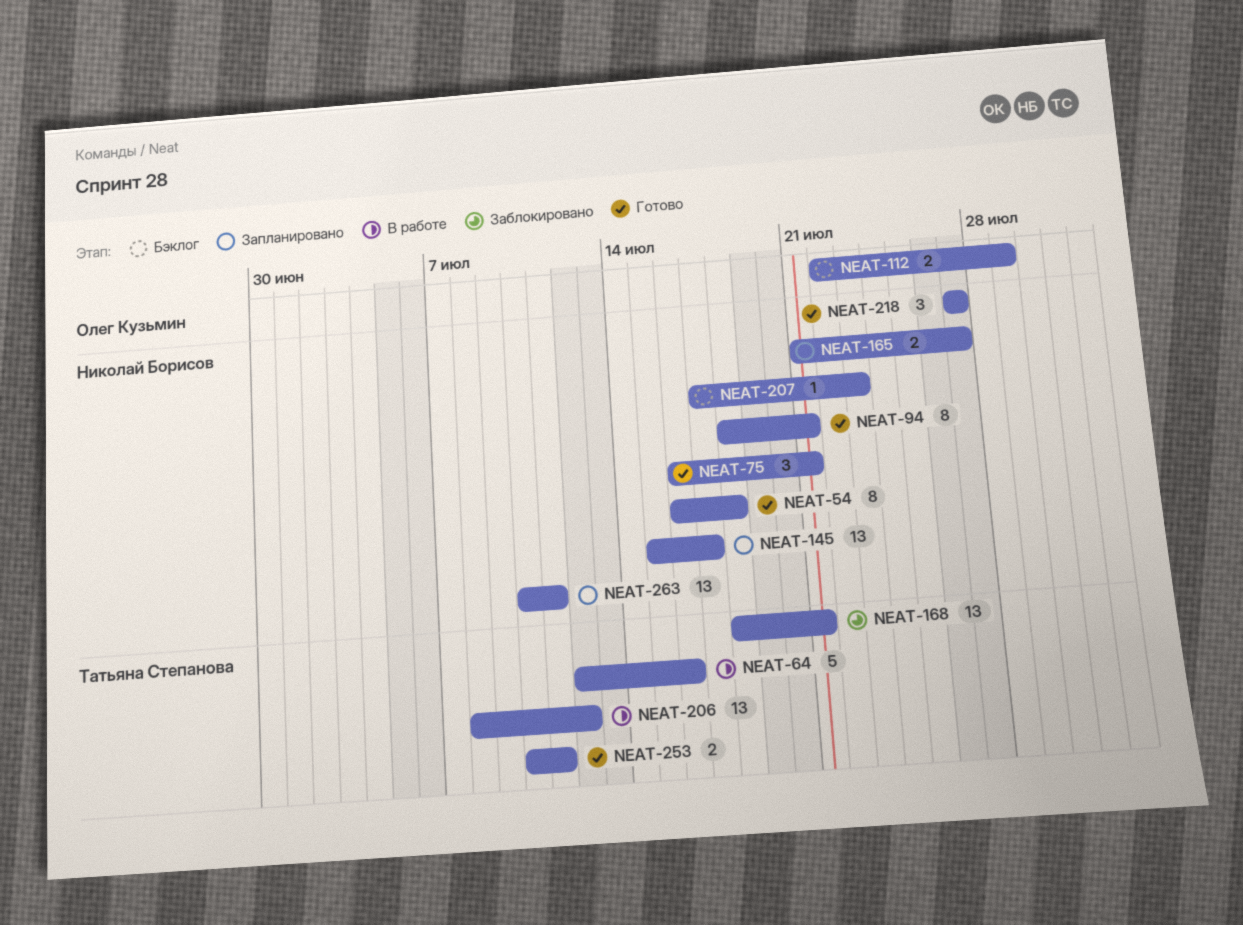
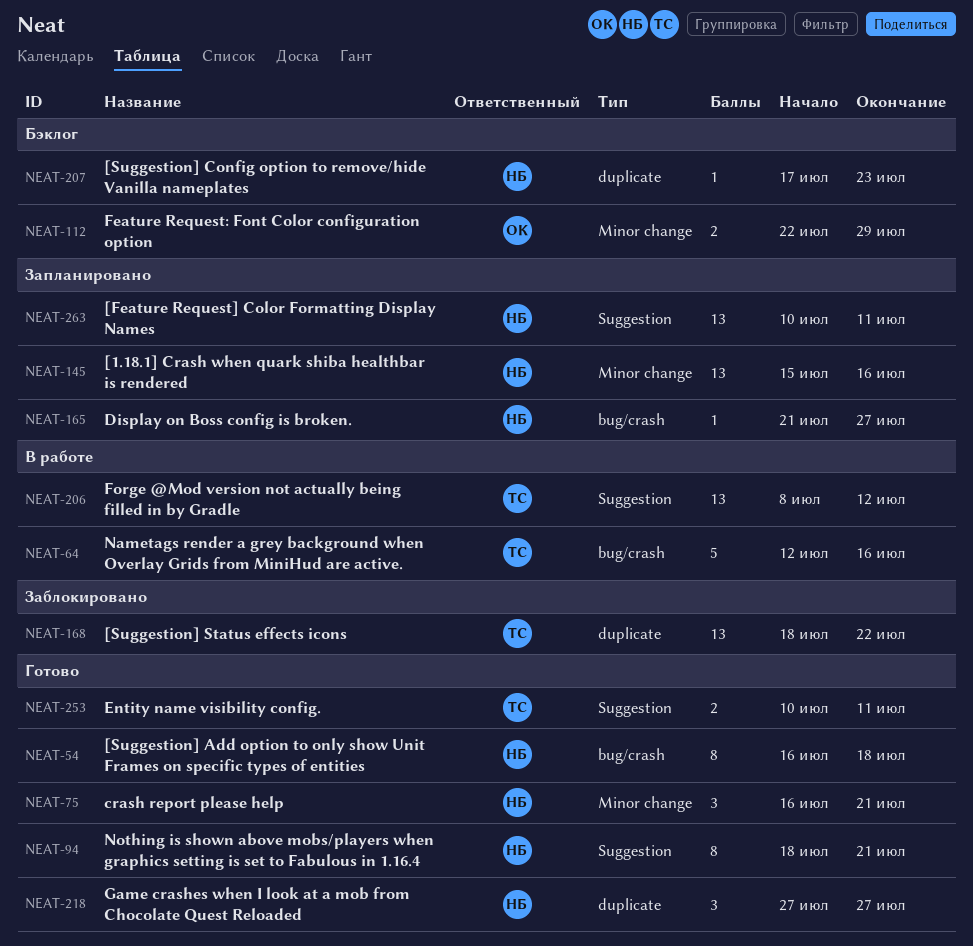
NEAT-145, due: Jul 17 -> Jul 16
NEAT-165, estimate: 2 -> 1
NEAT-168, due: Jul 21 -> Jul 22

